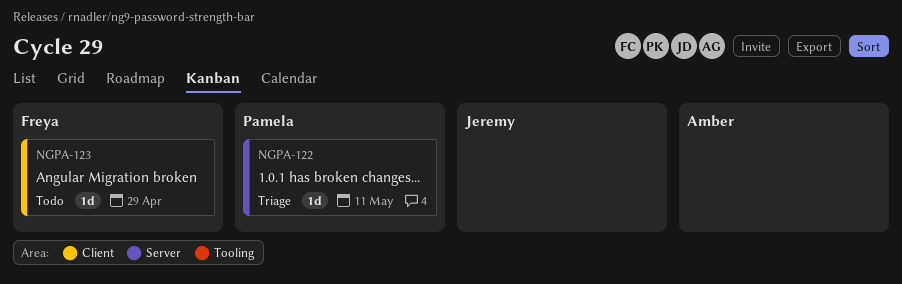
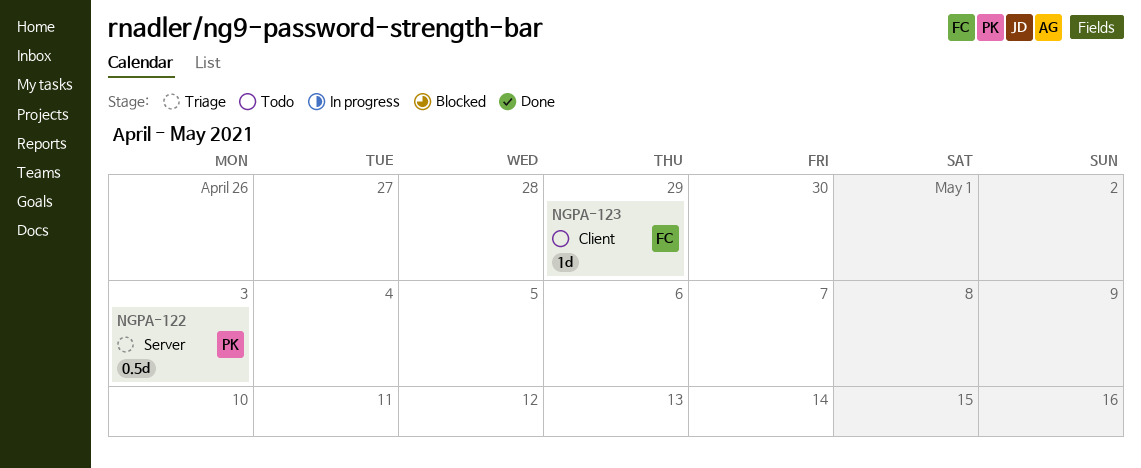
NGPA-122, estimate: 1d -> 0.5d
NGPA-122, due: May 11 -> May 3

